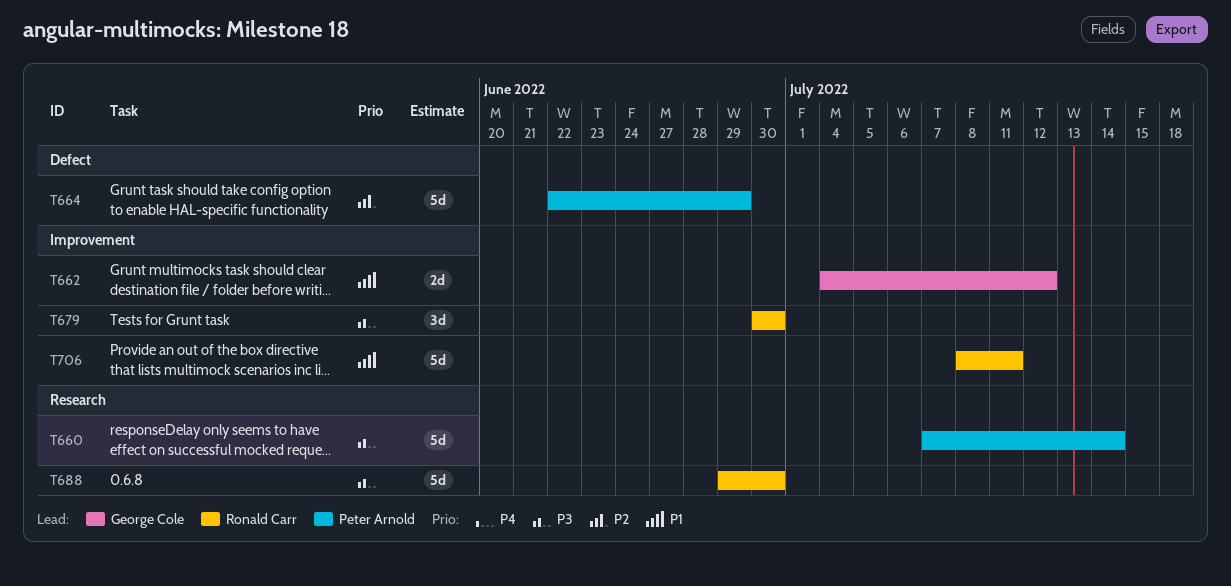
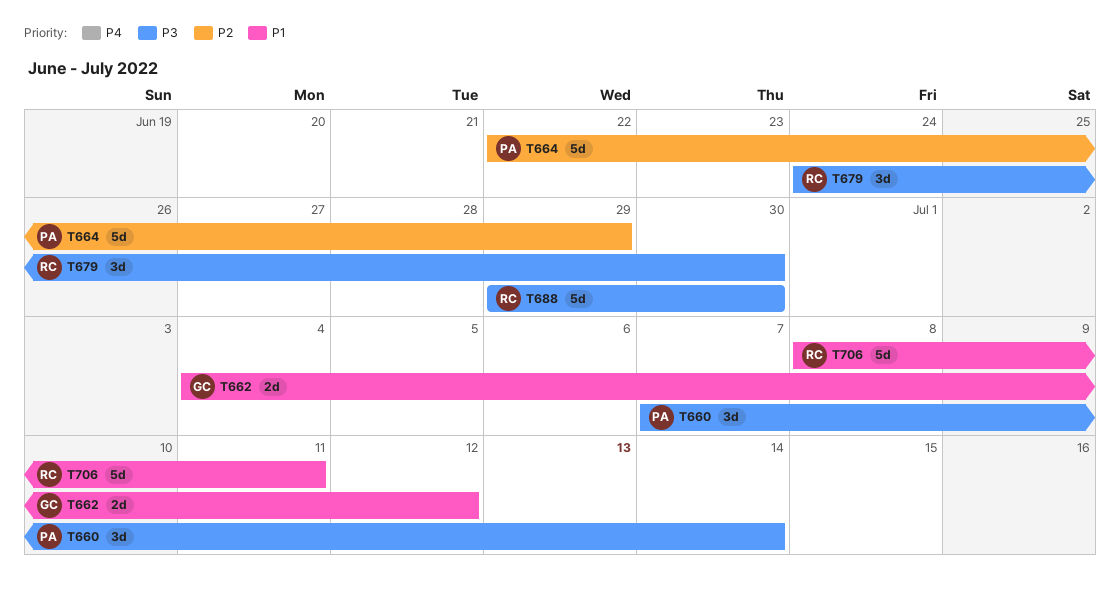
T660, estimate: 5d -> 3d
T679, start: Jun 30 -> Jun 24

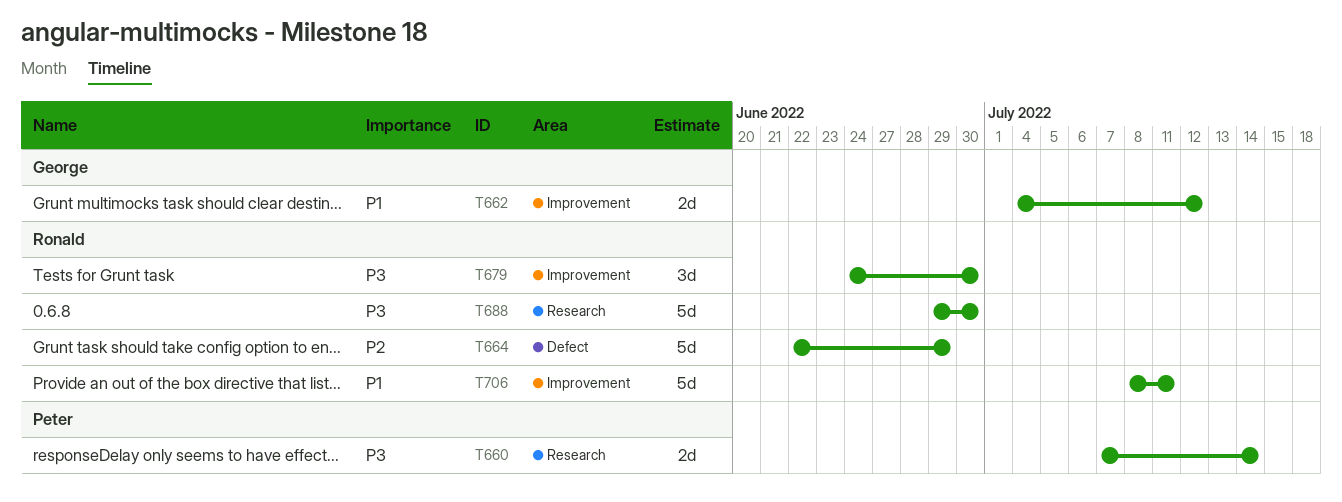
T660, estimate: 3d -> 2d
T664, owner: Peter -> Ronald

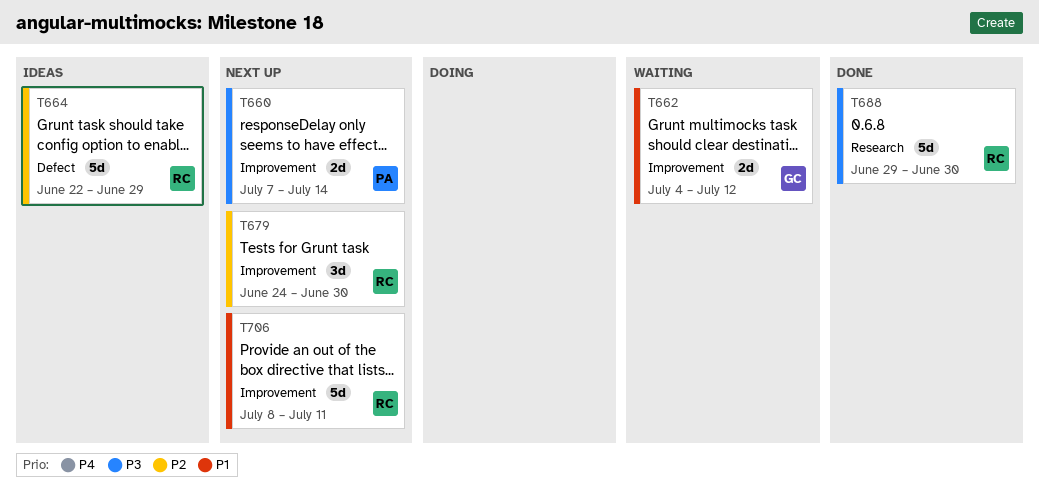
T660, label: Research -> Improvement
T679, priority: P3 -> P2

